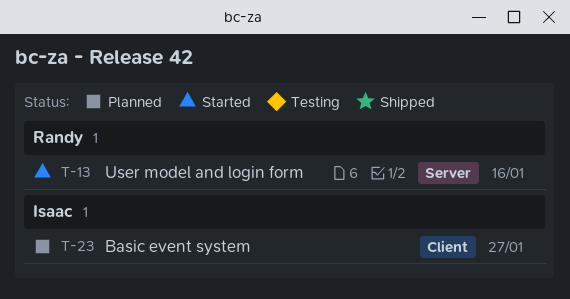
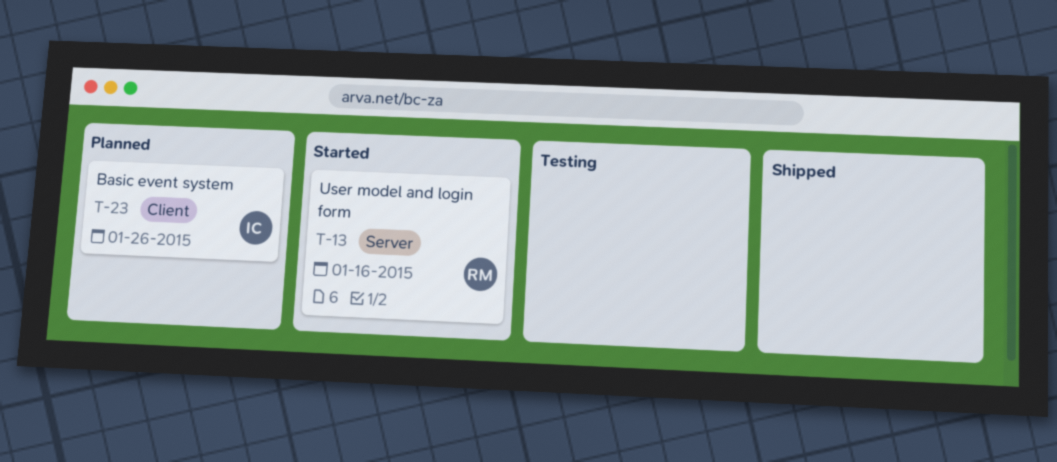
T-23, due: Jan 27 -> Jan 26

